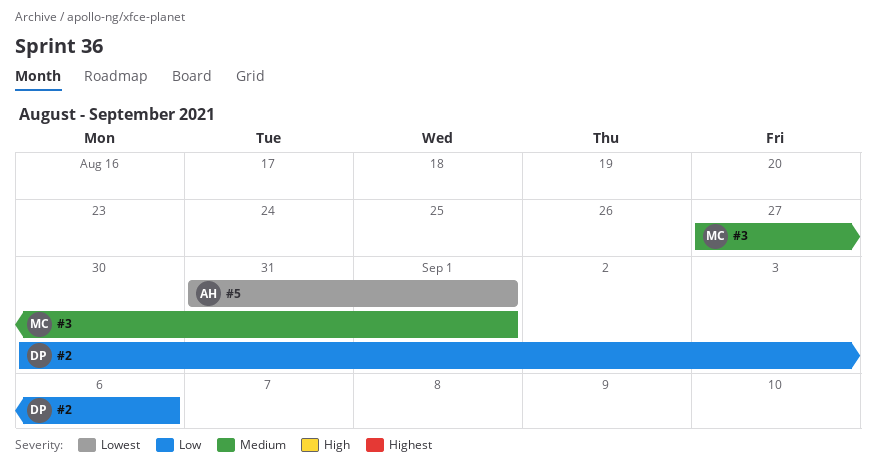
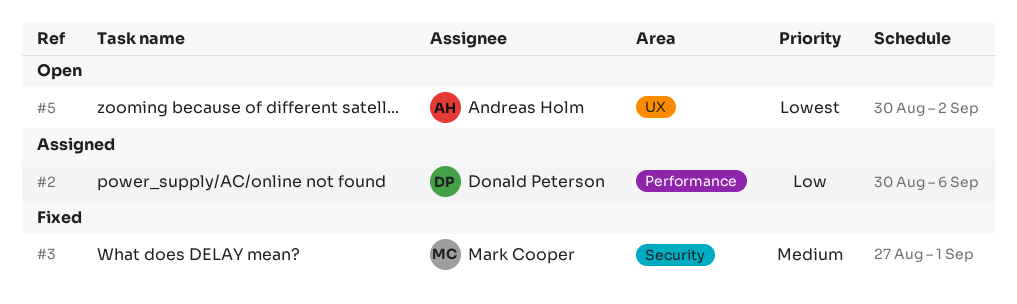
#5, start: Aug 31 -> Aug 30
#5, due: Sep 1 -> Sep 2

